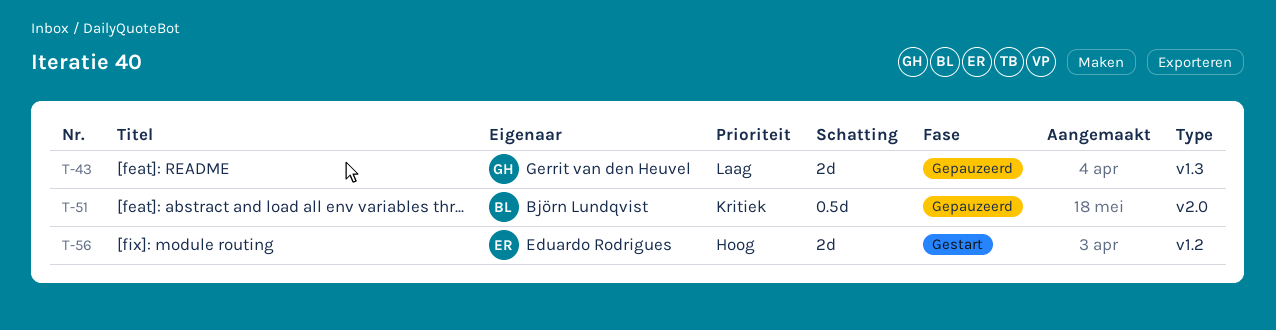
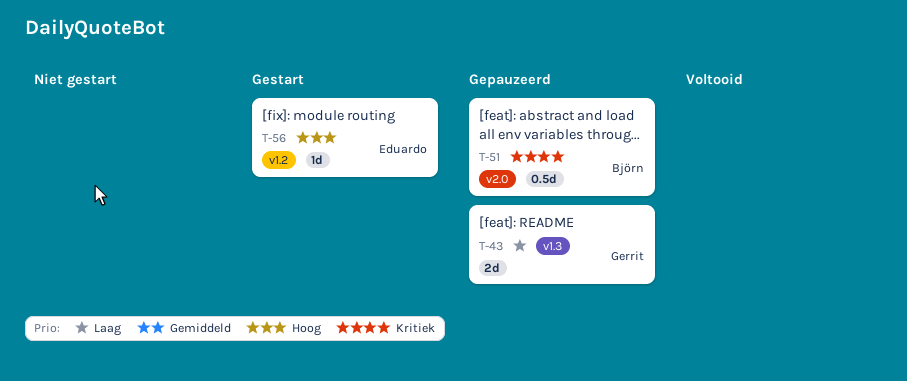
T-56, estimate: 2d -> 1d

